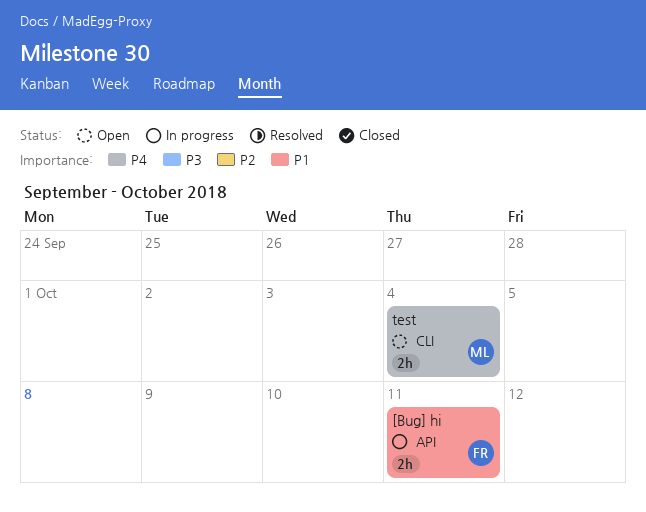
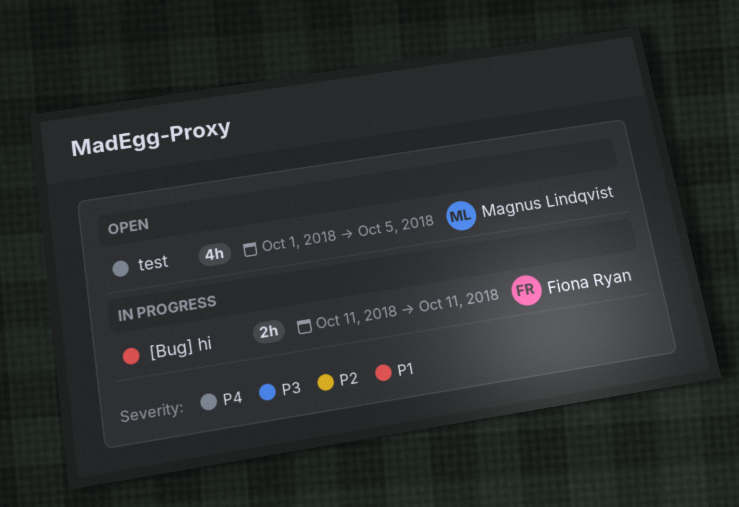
test, estimate: 2h -> 4h
test, due: Oct 4 -> Oct 5

